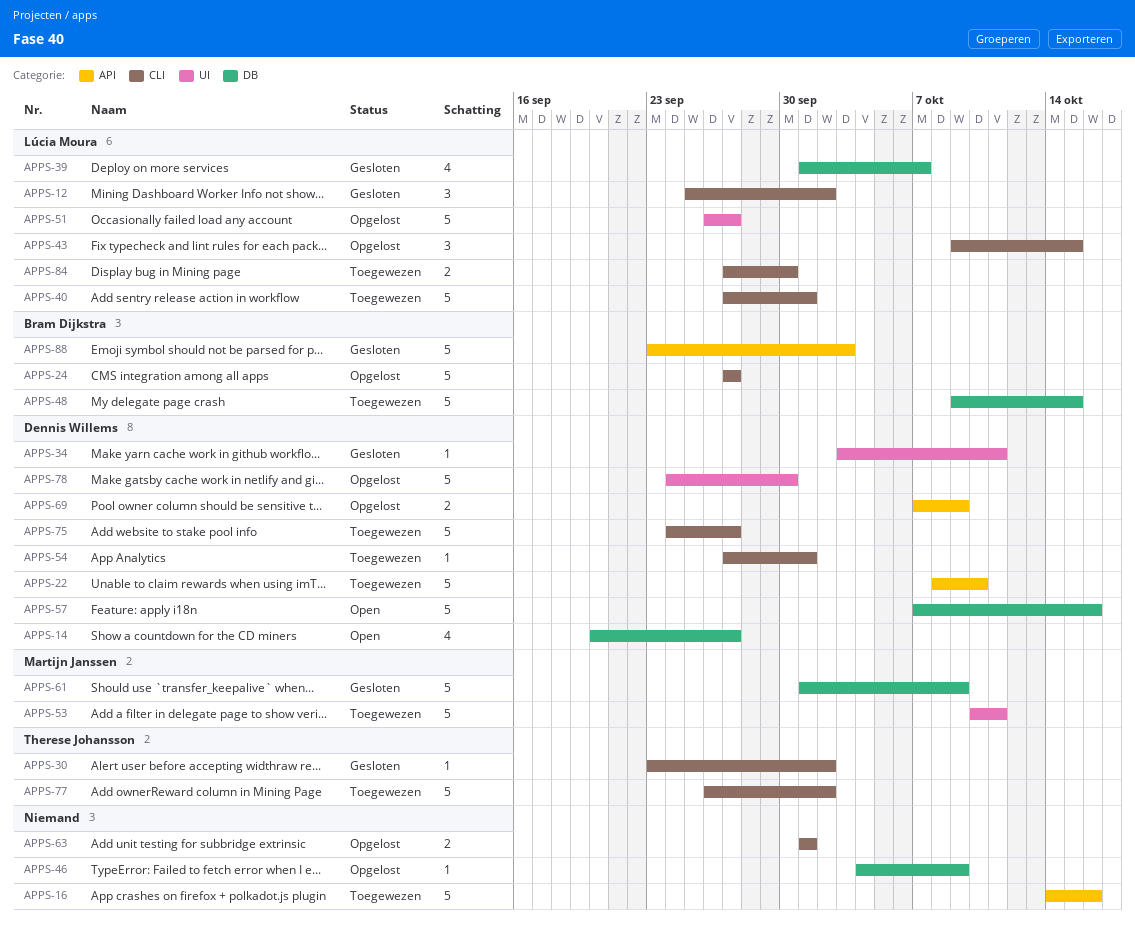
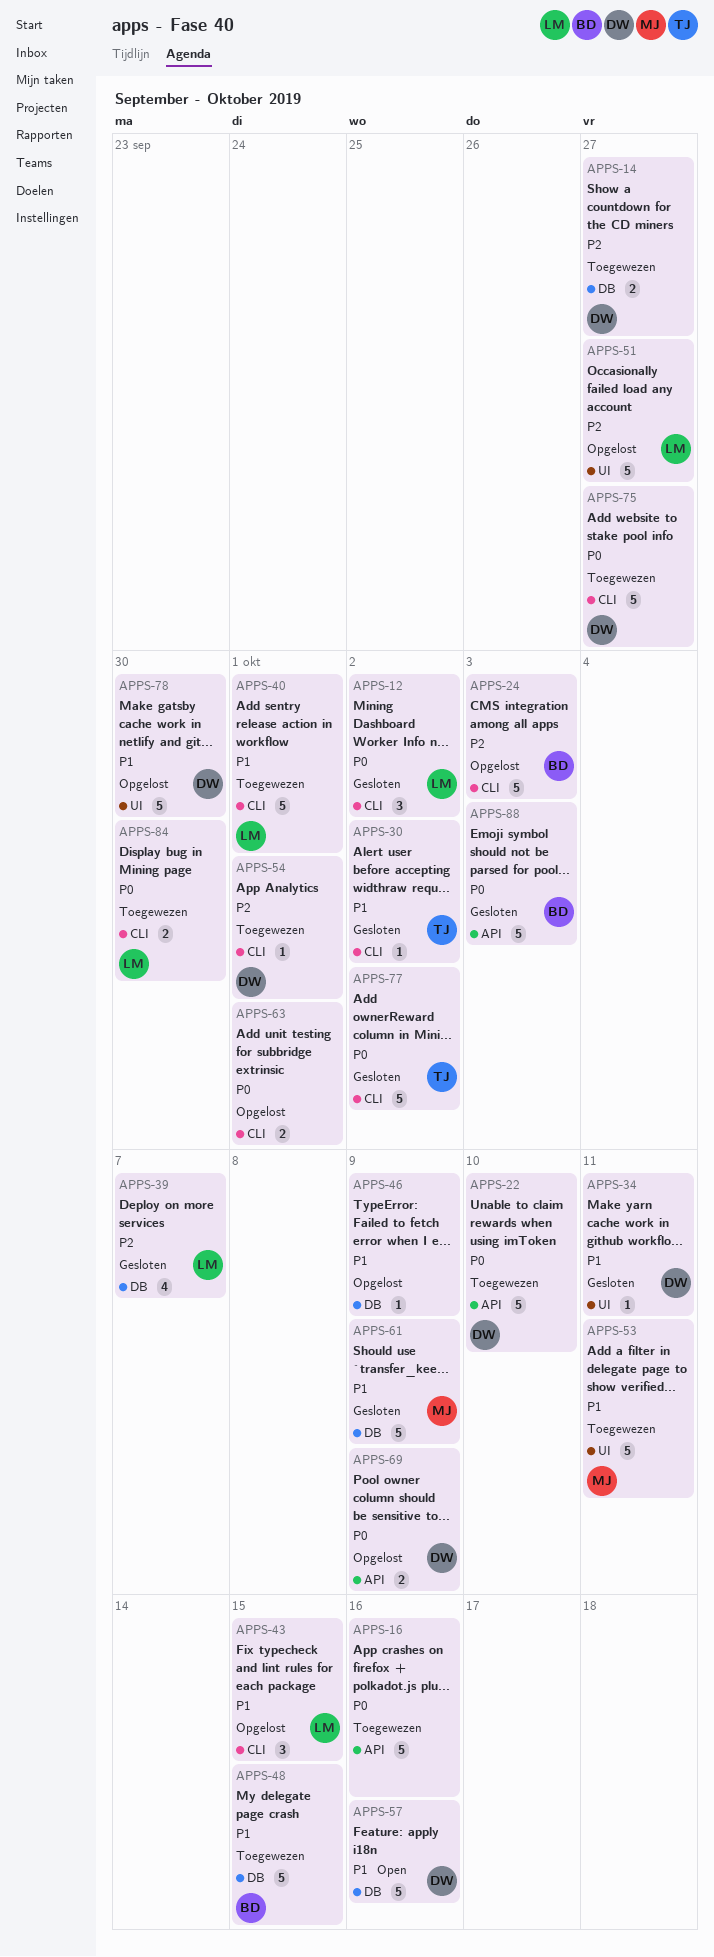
APPS-14, status: Open -> Toegewezen
APPS-14, estimate: 4 -> 2
APPS-24, due: Sep 27 -> Oct 3
APPS-77, status: Toegewezen -> Gesloten

